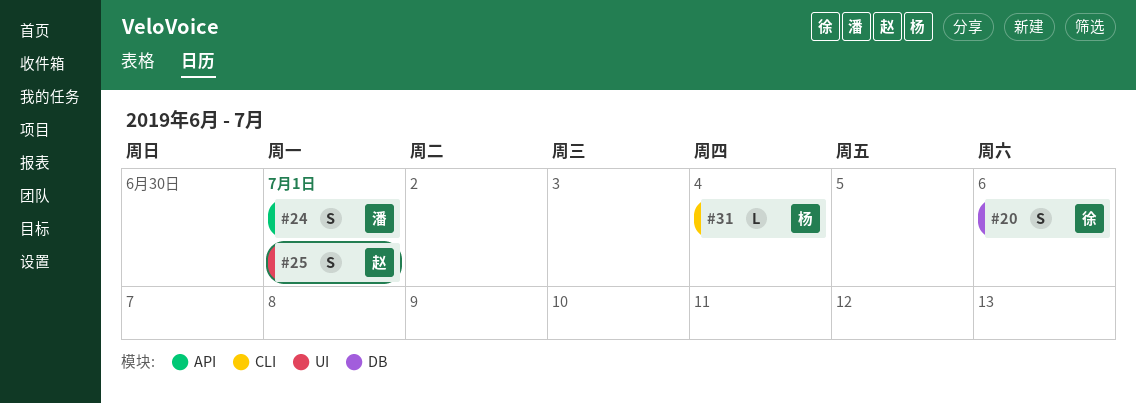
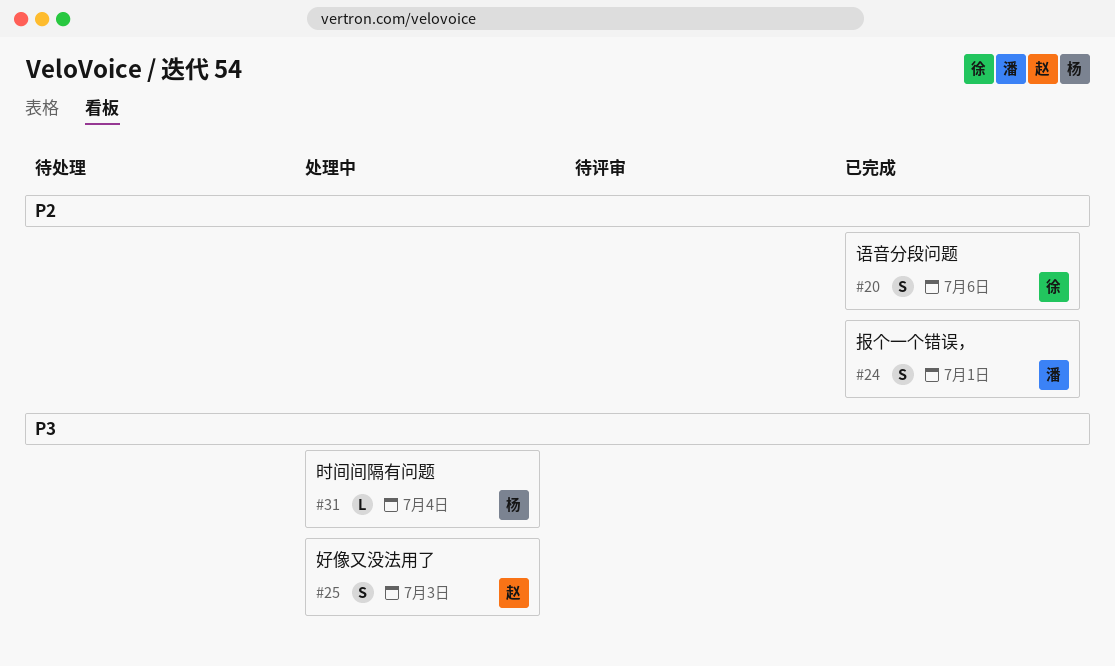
#25, due: Jul 1 -> Jul 3

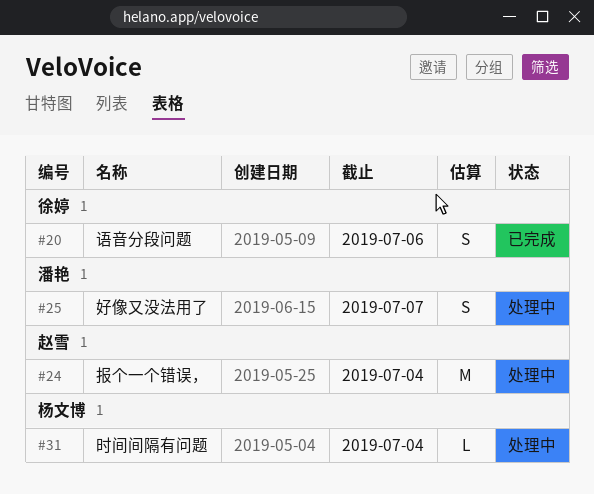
#24, status: 已完成 -> 处理中
#24, owner: 潘艳 -> 赵雪
#24, estimate: S -> M
#24, due: Jul 1 -> Jul 4
#25, owner: 赵雪 -> 潘艳
#25, due: Jul 3 -> Jul 7

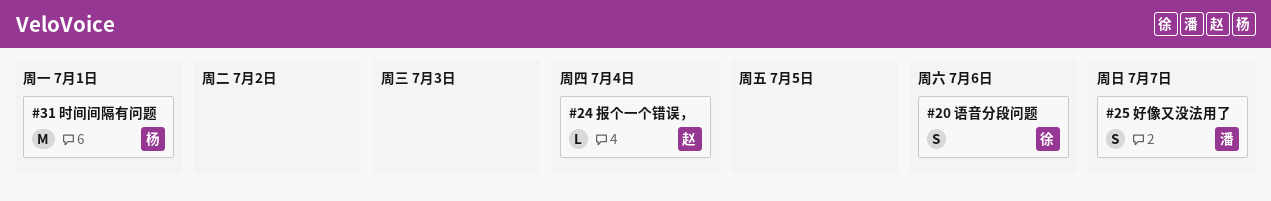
#24, estimate: M -> L
#31, estimate: L -> M
#31, due: Jul 4 -> Jul 1

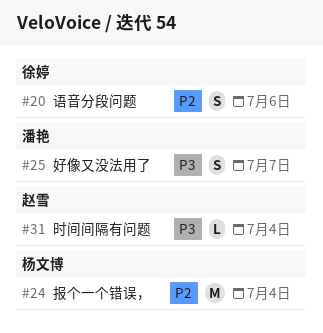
#24, owner: 赵雪 -> 杨文博
#24, estimate: L -> M
#31, owner: 杨文博 -> 赵雪
#31, estimate: M -> L
#31, due: Jul 1 -> Jul 4

